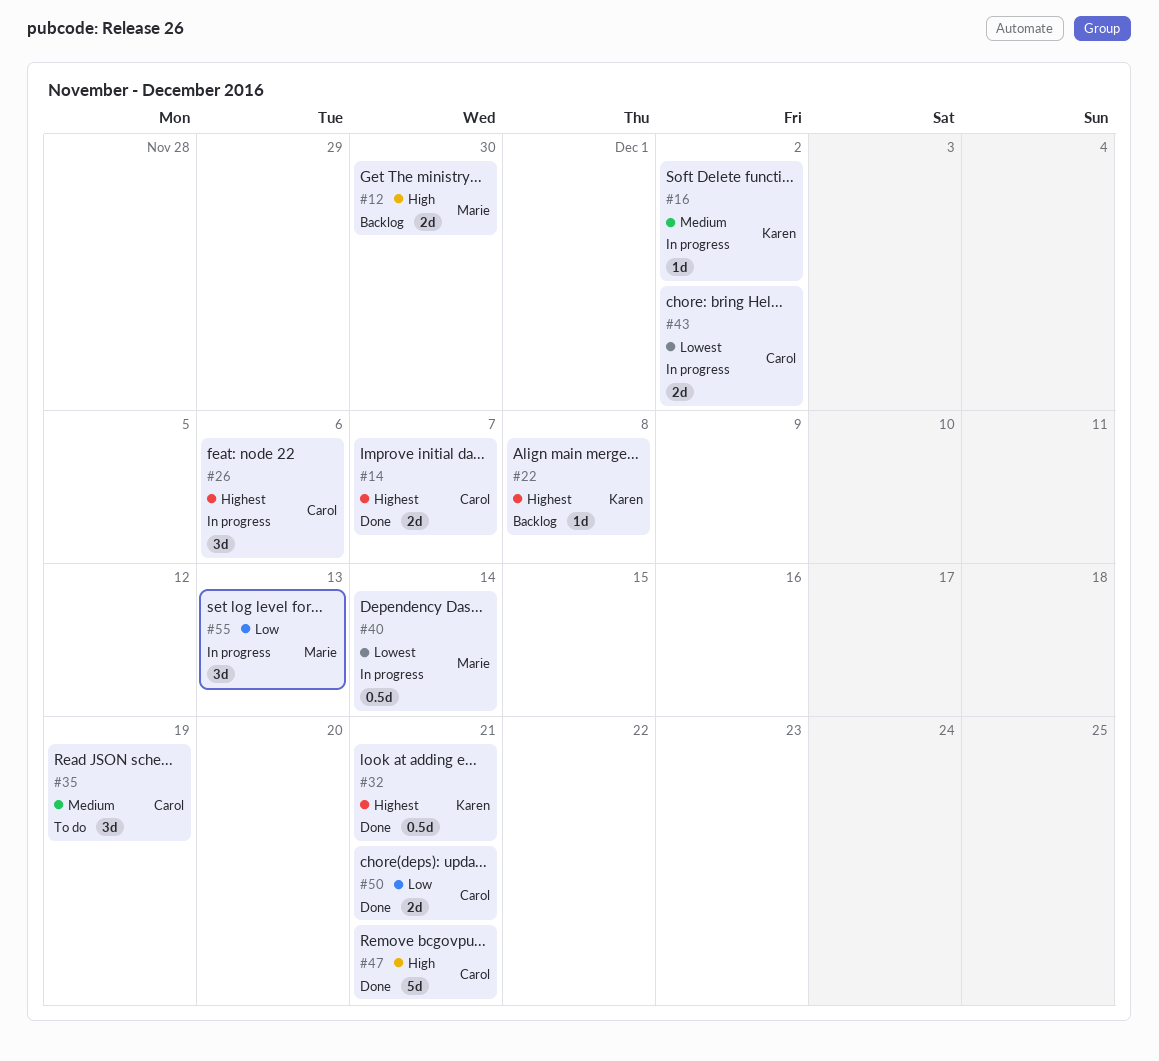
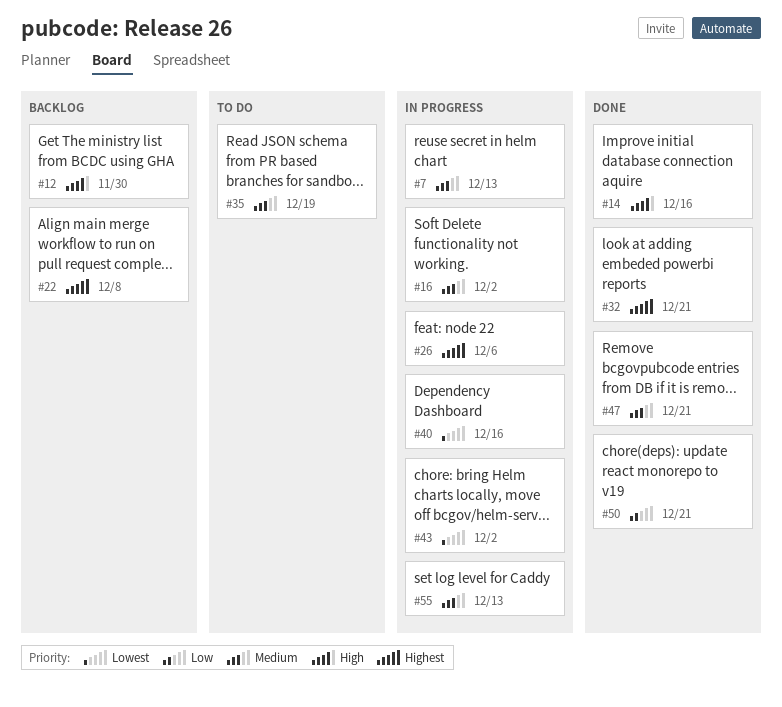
#7: none -> present
#14, priority: Highest -> High
#14, due: Dec 7 -> Dec 16
#40, due: Dec 14 -> Dec 16
#47, priority: High -> Medium
#55, priority: Low -> Medium

